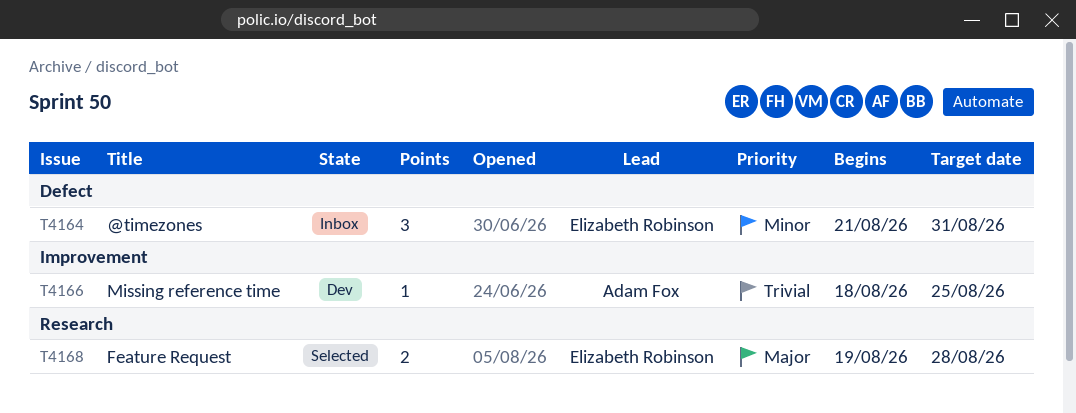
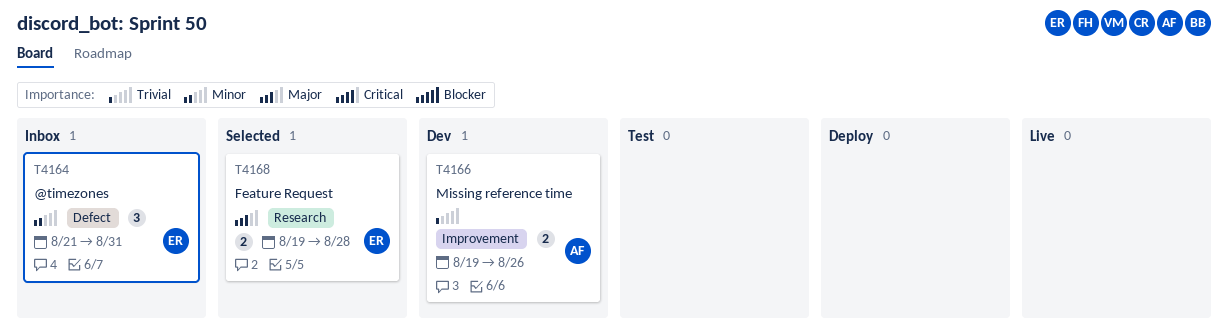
T4166, estimate: 1 -> 2
T4166, start: Aug 18 -> Aug 19
T4166, due: Aug 25 -> Aug 26

